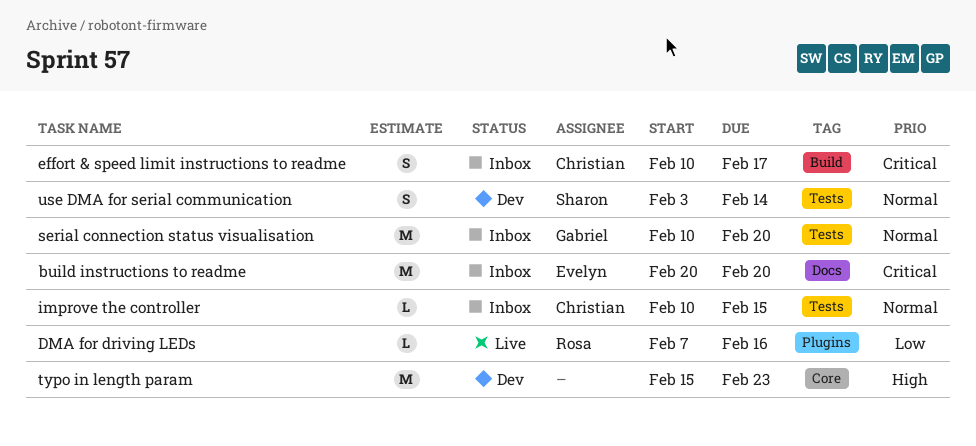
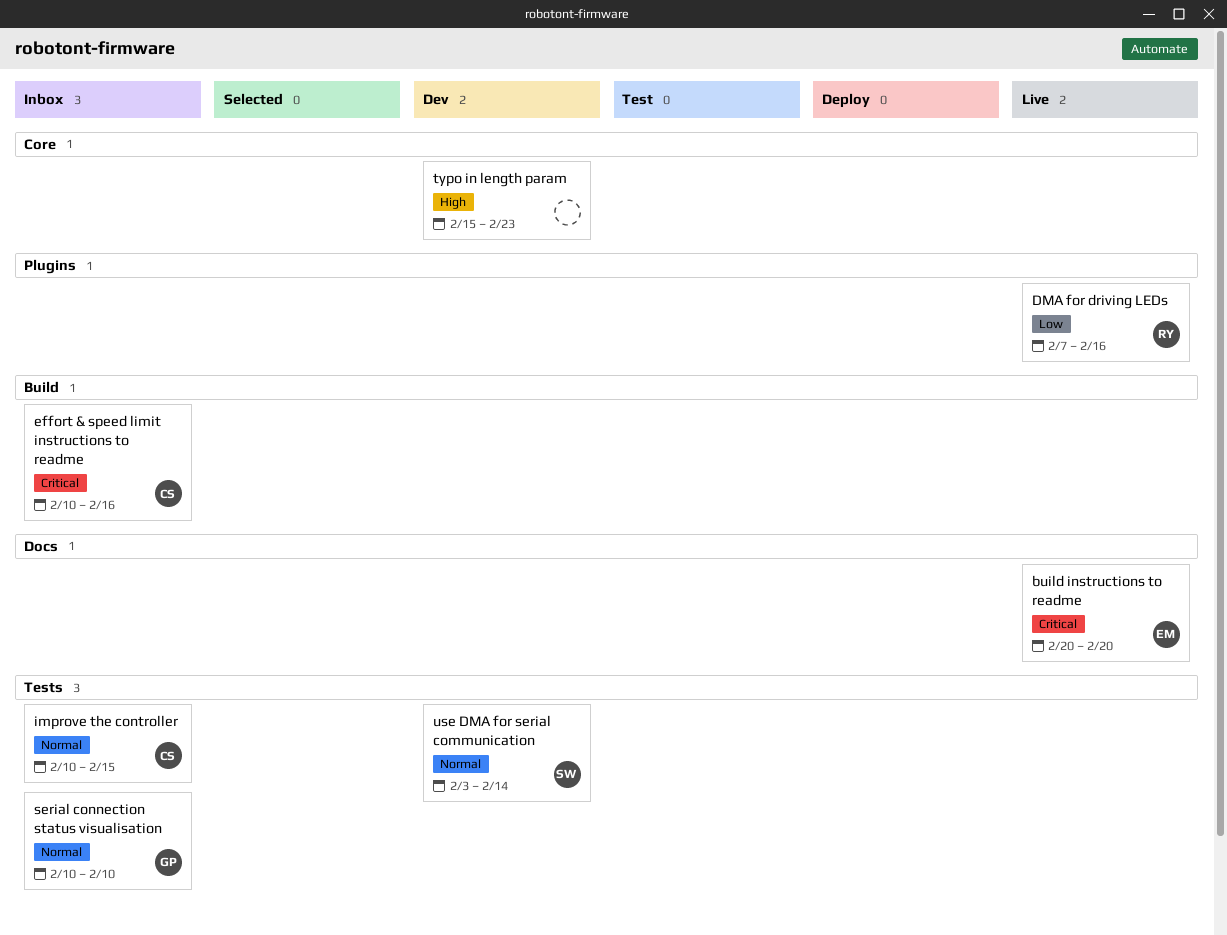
build instructions to readme, status: Inbox -> Live
effort & speed limit instructions to readme, due: Feb 17 -> Feb 16
serial connection status visualisation, due: Feb 20 -> Feb 10

